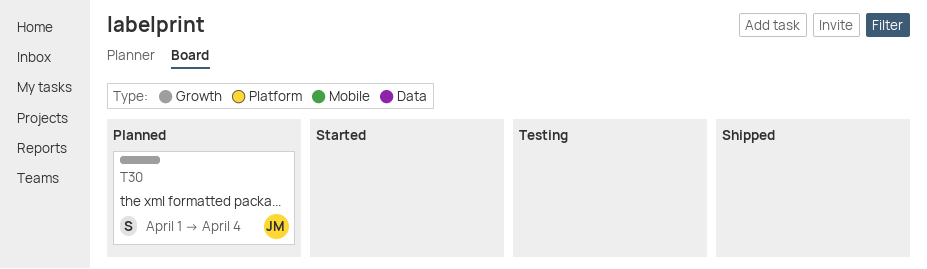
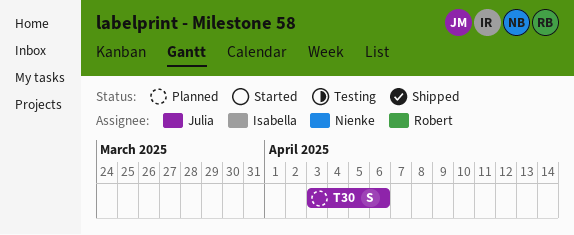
T30, start: Apr 1 -> Apr 3
T30, due: Apr 4 -> Apr 6

